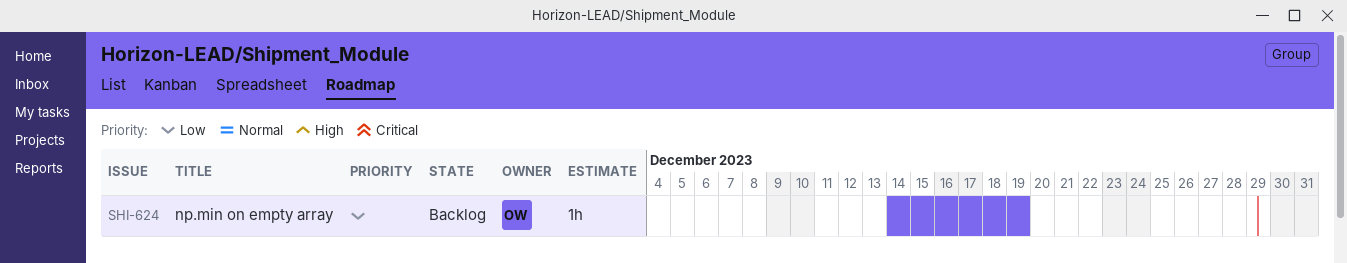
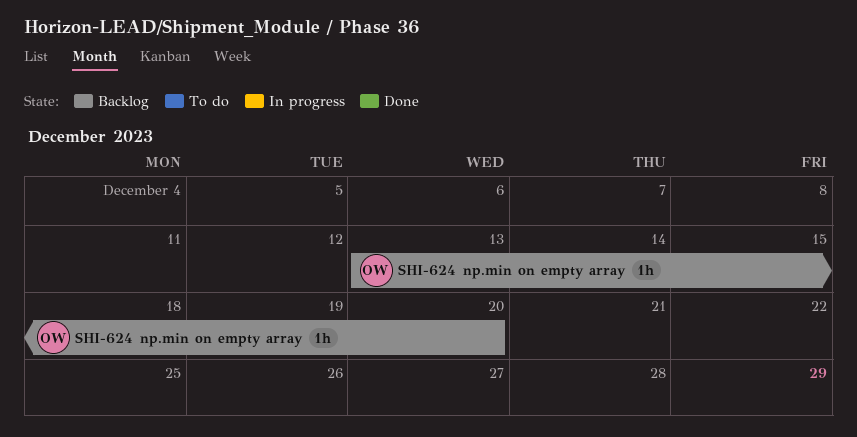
SHI-624, start: Dec 14 -> Dec 13
SHI-624, due: Dec 19 -> Dec 20

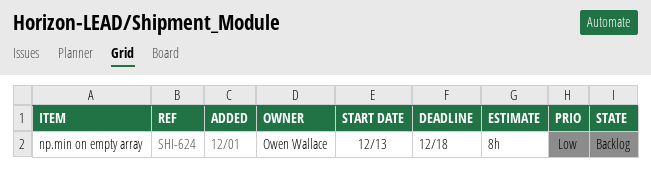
SHI-624, estimate: 1h -> 8h
SHI-624, due: Dec 20 -> Dec 18

